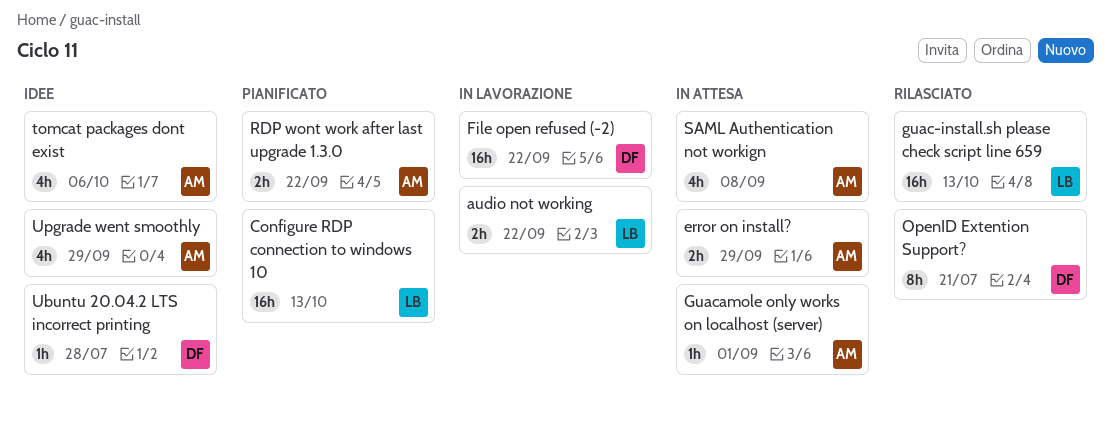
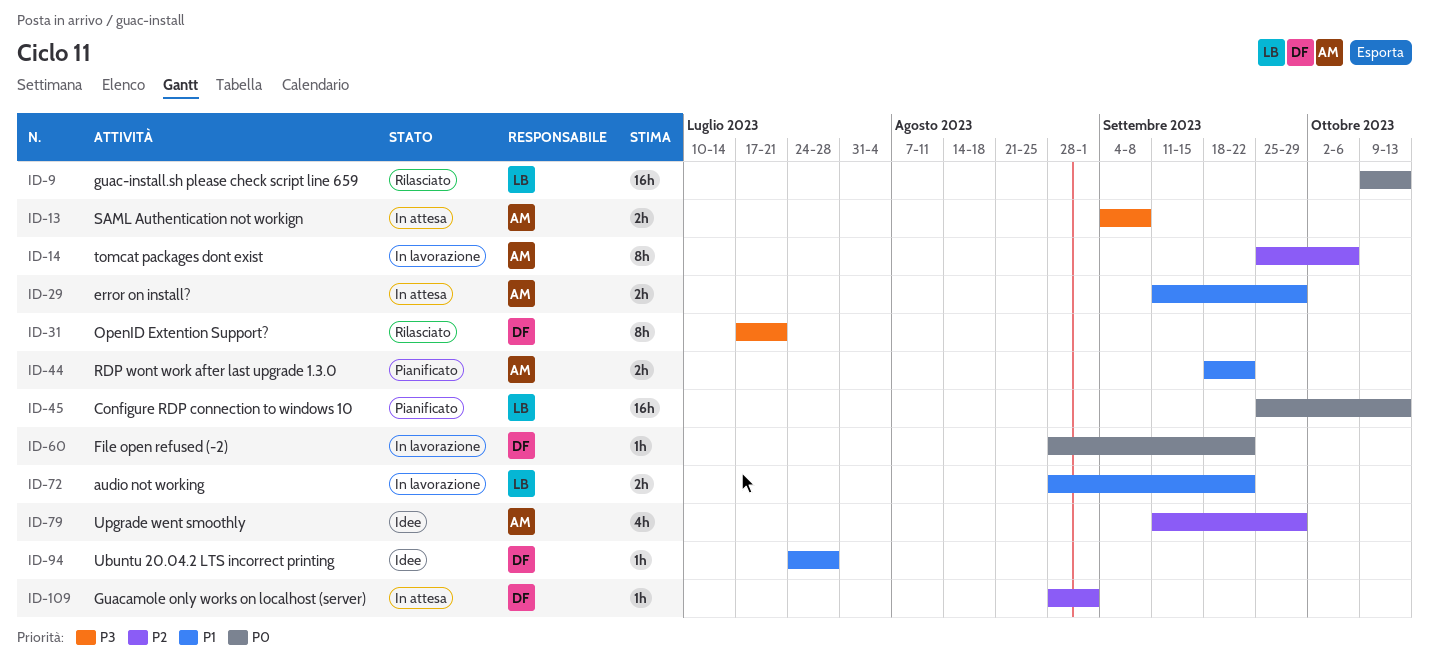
File open refused (-2), estimate: 16h -> 1h
Guacamole only works on localhost (server), owner: AM -> DF
SAML Authentication not workign, estimate: 4h -> 2h
tomcat packages dont exist, status: Idee -> In lavorazione
tomcat packages dont exist, estimate: 4h -> 8h

